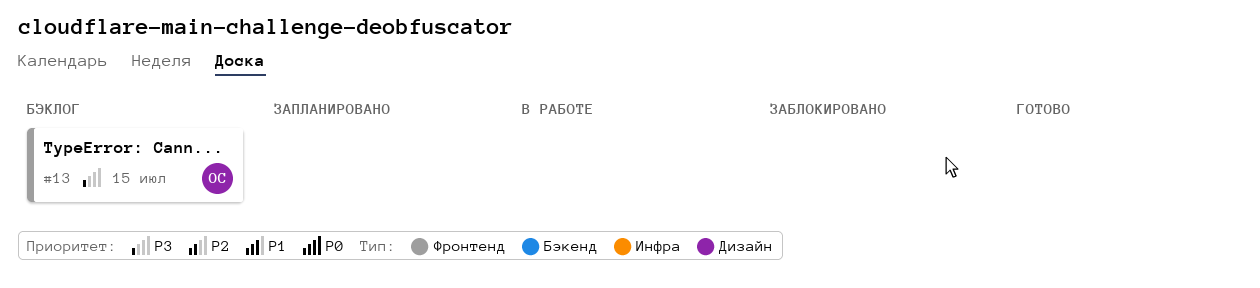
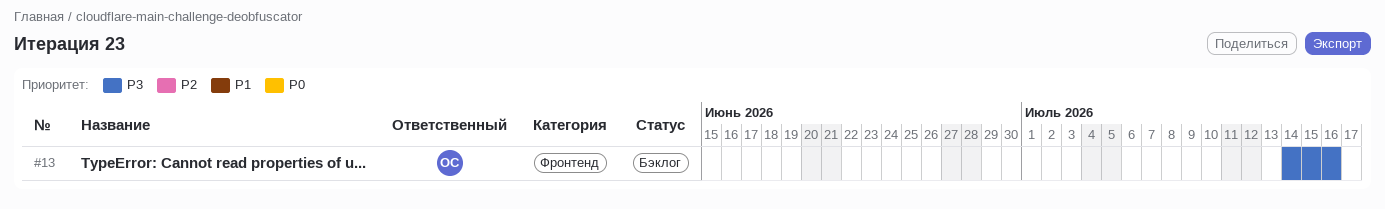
#13, due: Jul 15 -> Jul 16

